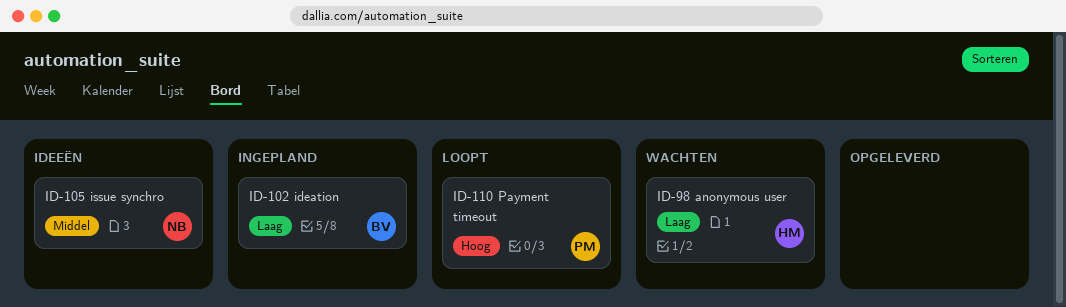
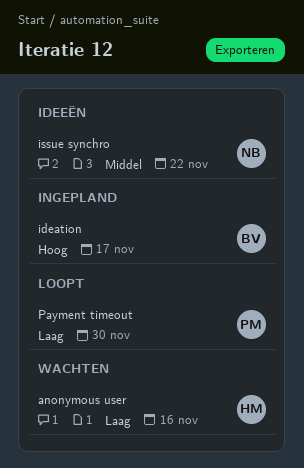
ideation, priority: Laag -> Hoog
Payment timeout, priority: Hoog -> Laag

